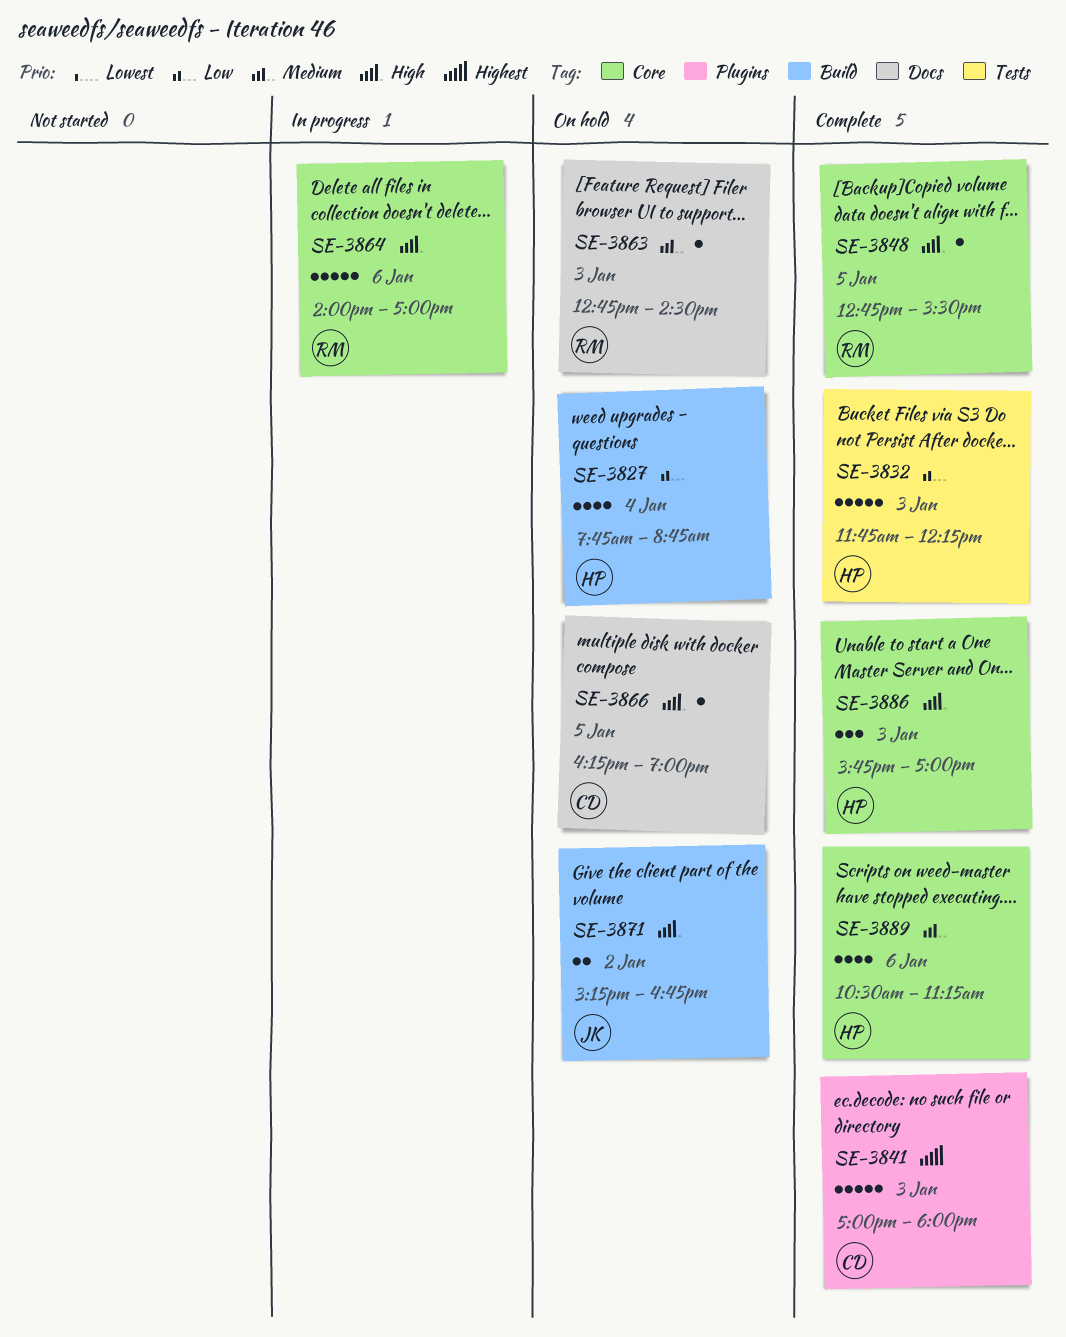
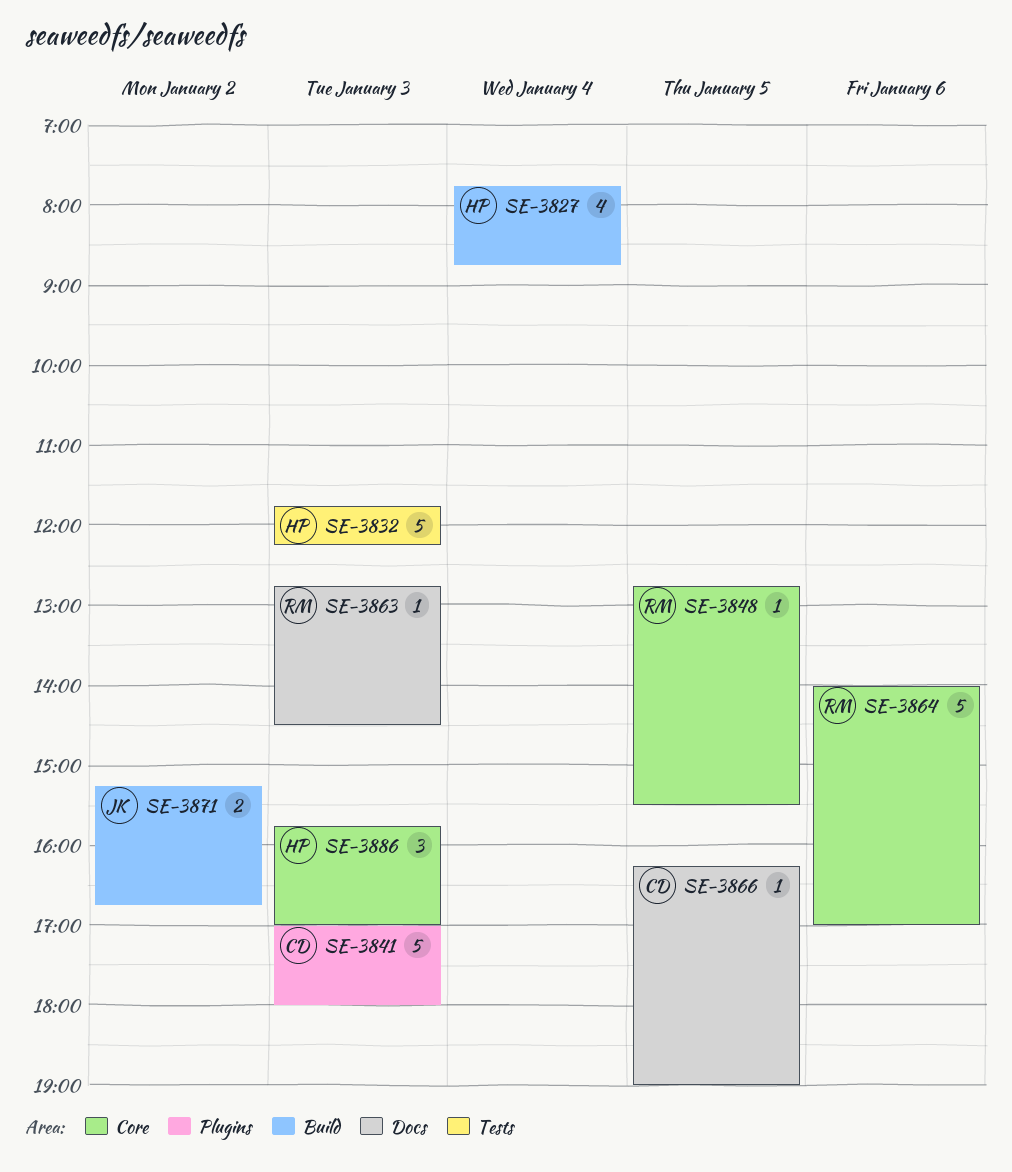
SE-3889: present -> none

